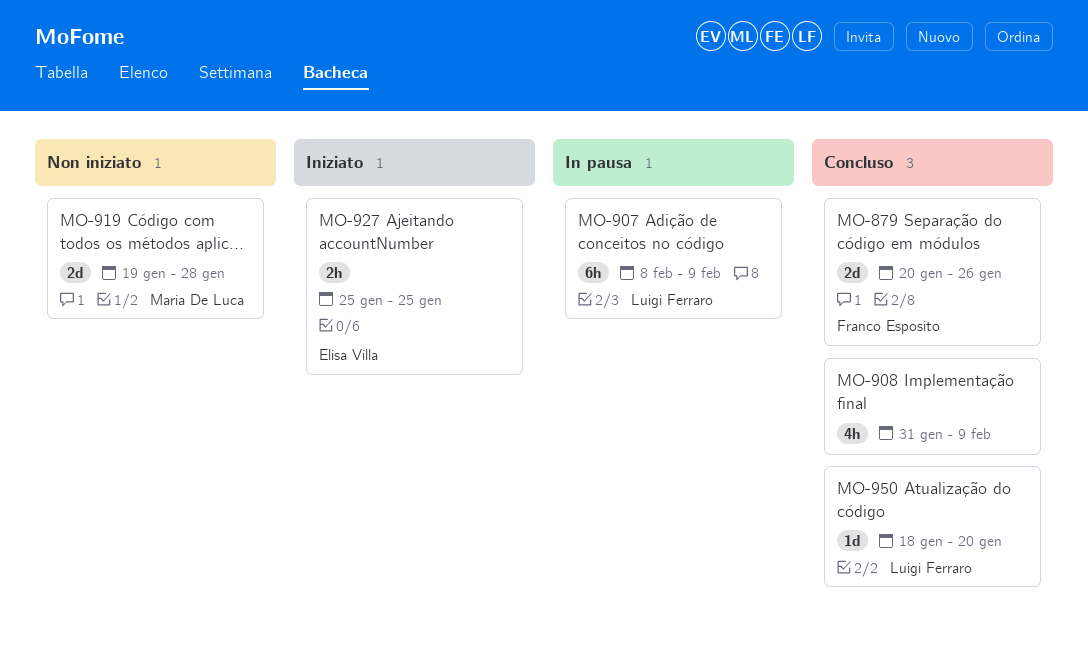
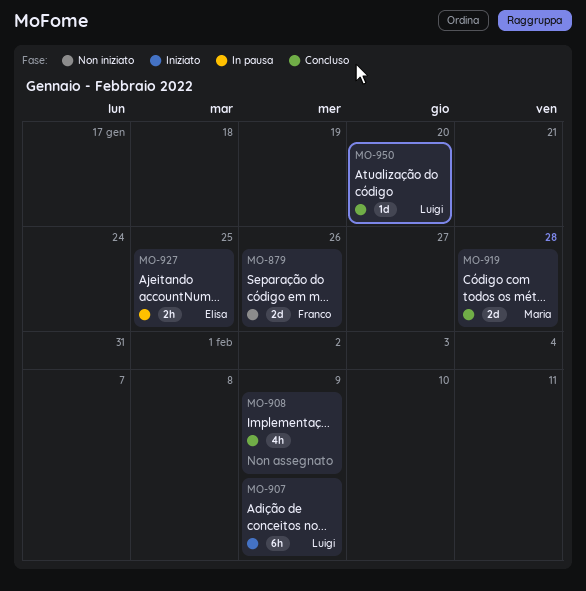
MO-879, status: Concluso -> Non iniziato
MO-907, status: In pausa -> Iniziato
MO-919, status: Non iniziato -> Concluso
MO-927, status: Iniziato -> In pausa

